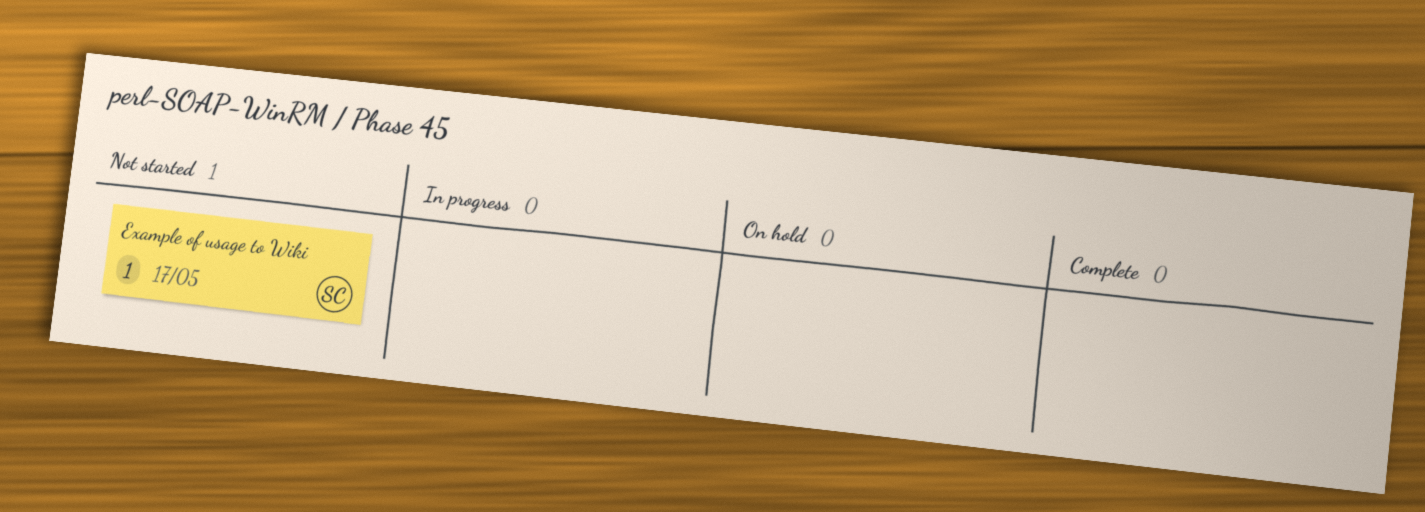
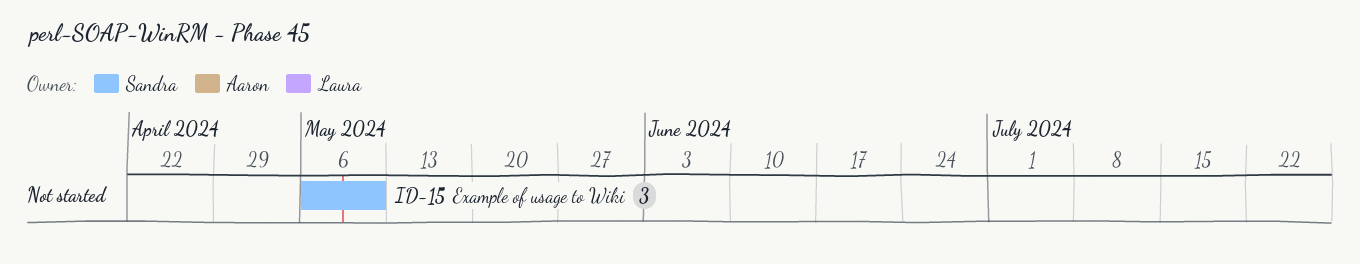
Example of usage to Wiki, estimate: 1 -> 3
Example of usage to Wiki, due: May 17 -> May 10

